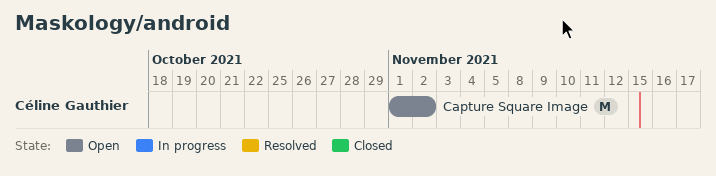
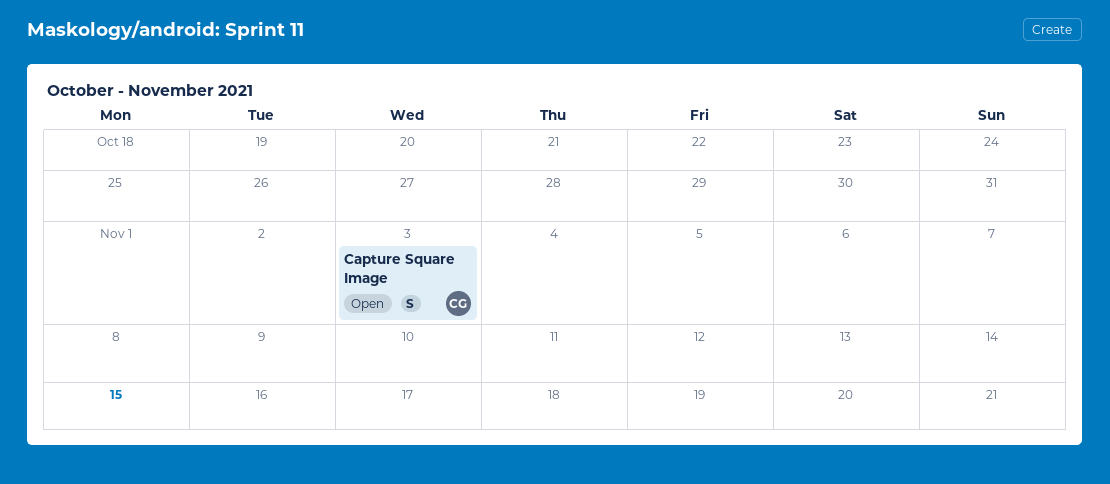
Capture Square Image, estimate: M -> S
Capture Square Image, due: Nov 2 -> Nov 3

